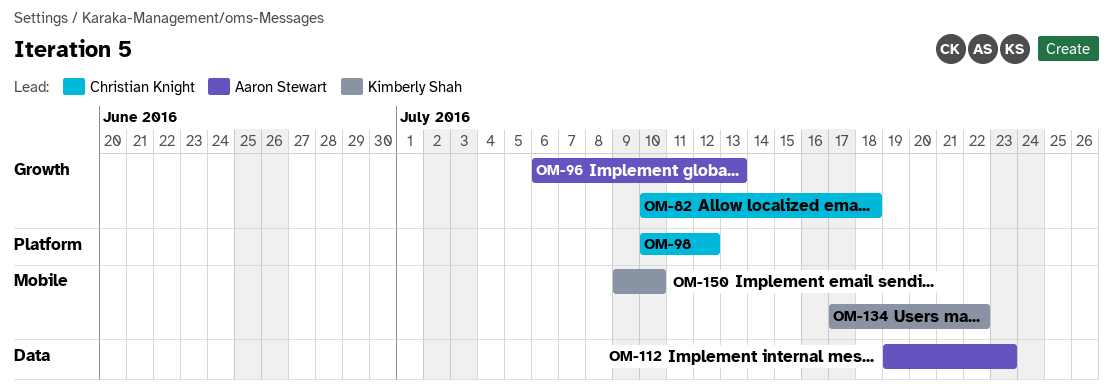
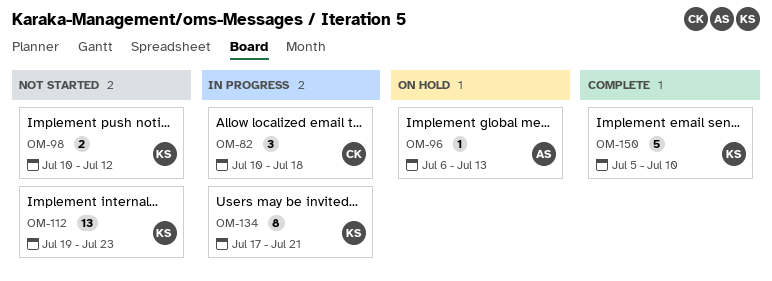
OM-98, owner: Christian Knight -> Kimberly Shah
OM-112, owner: Aaron Stewart -> Kimberly Shah
OM-134, due: Jul 22 -> Jul 21
OM-150, start: Jul 9 -> Jul 5

